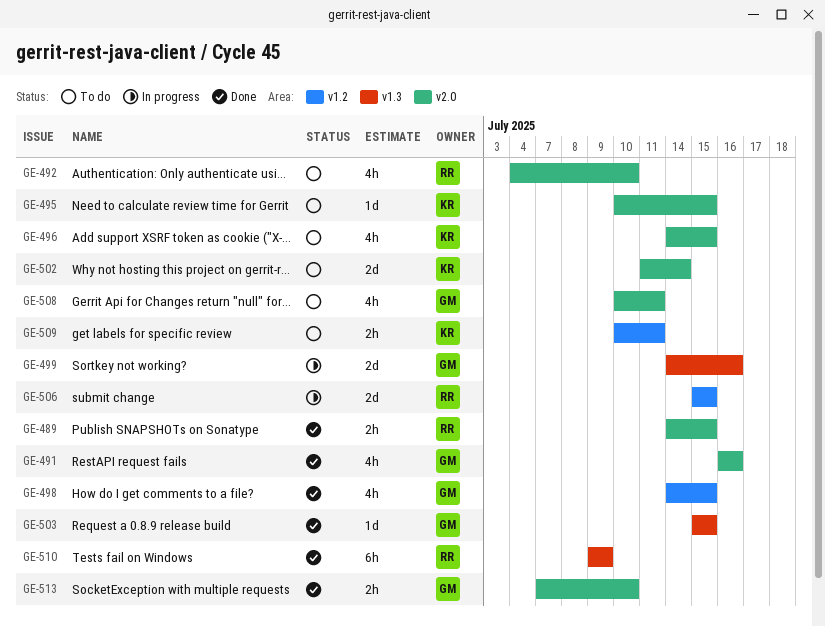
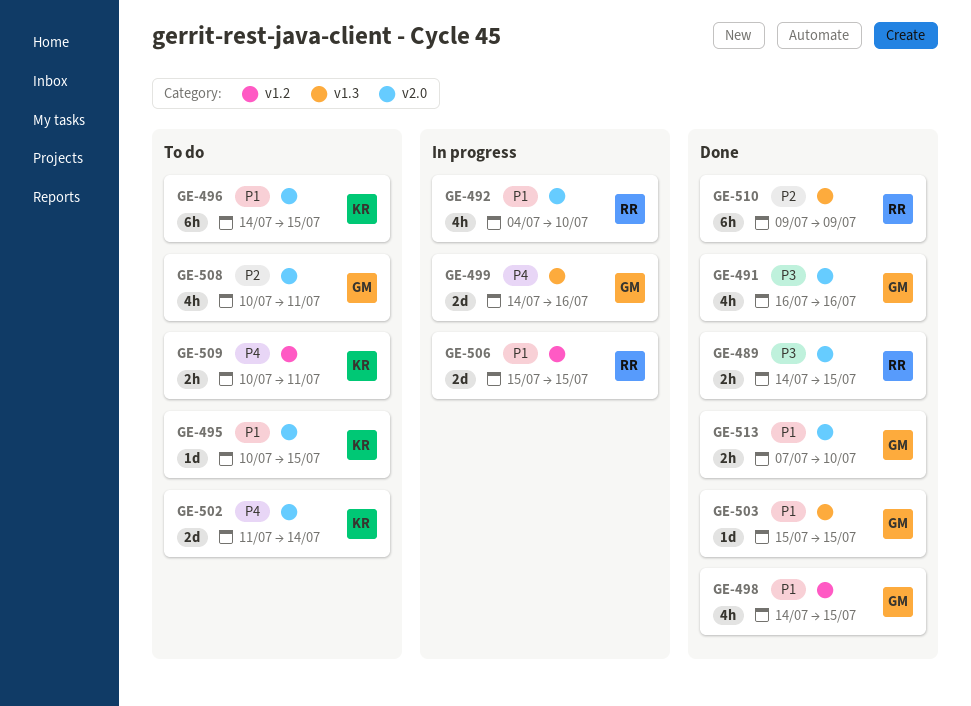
GE-492, status: To do -> In progress
GE-496, estimate: 4h -> 6h

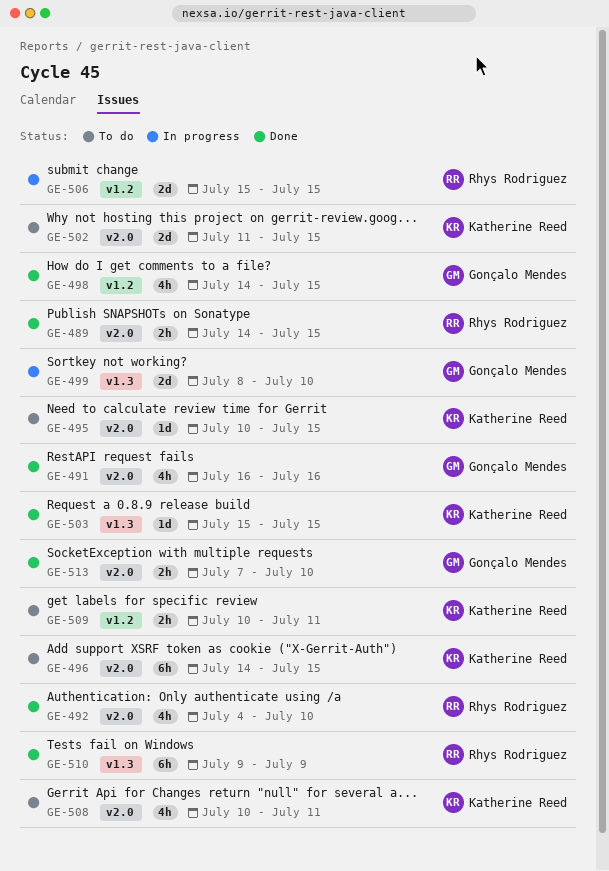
GE-492, status: In progress -> Done
GE-499, start: Jul 14 -> Jul 8
GE-499, due: Jul 16 -> Jul 10
GE-502, due: Jul 14 -> Jul 15
GE-503, owner: Gonçalo Mendes -> Katherine Reed
GE-508, owner: Gonçalo Mendes -> Katherine Reed

